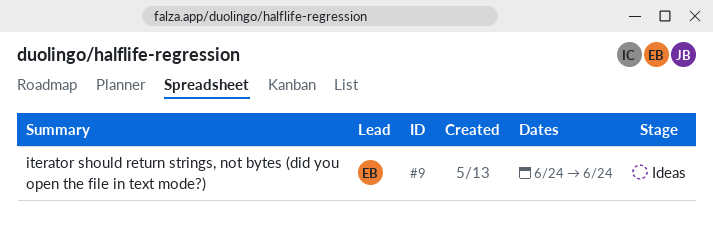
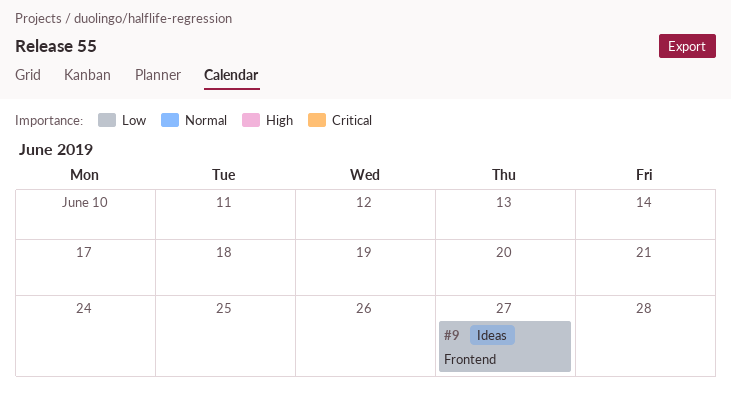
#9, due: Jun 24 -> Jun 27

